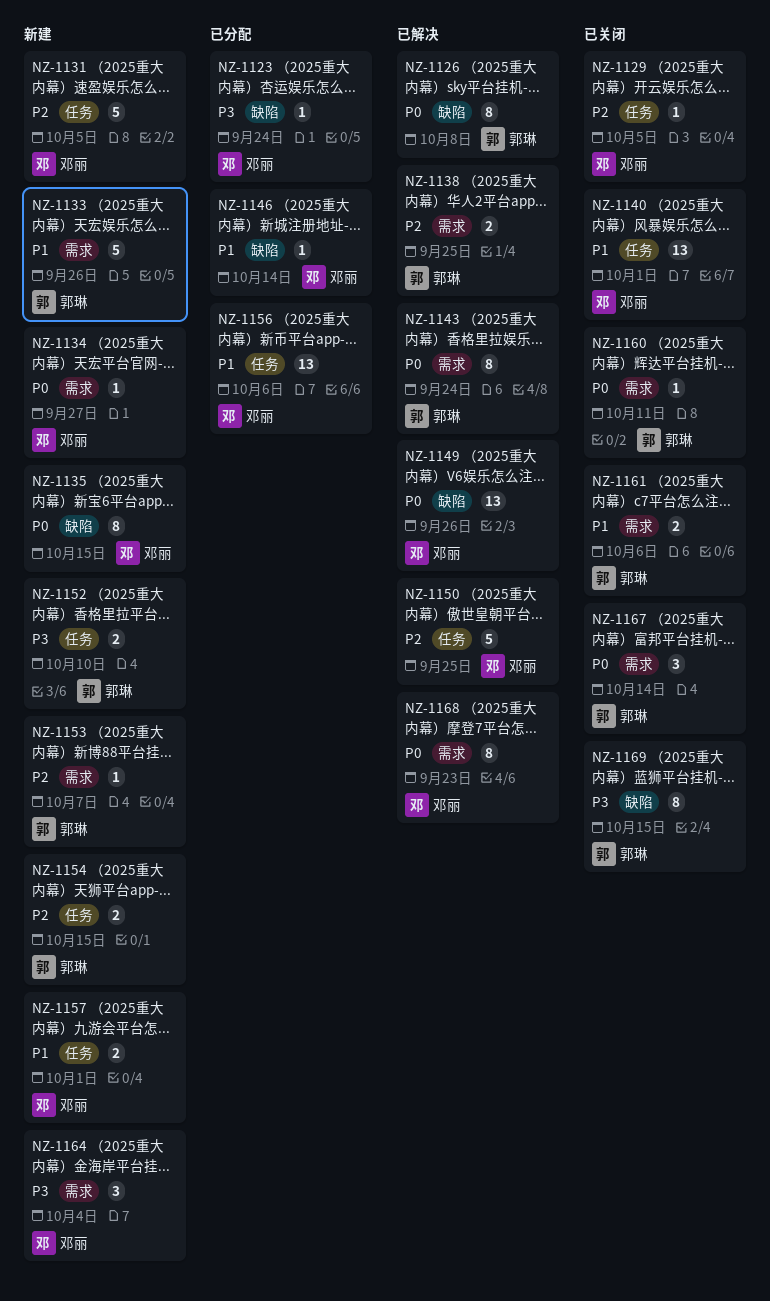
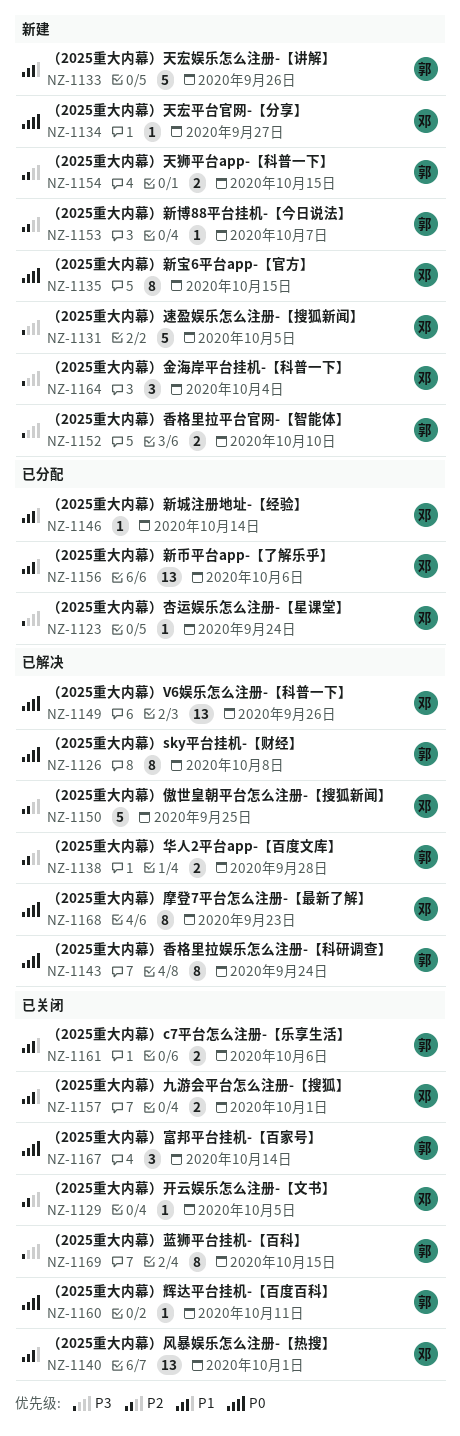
NZ-1131, priority: P2 -> P3
NZ-1138, due: Sep 25 -> Sep 28
NZ-1157, status: 新建 -> 已关闭

